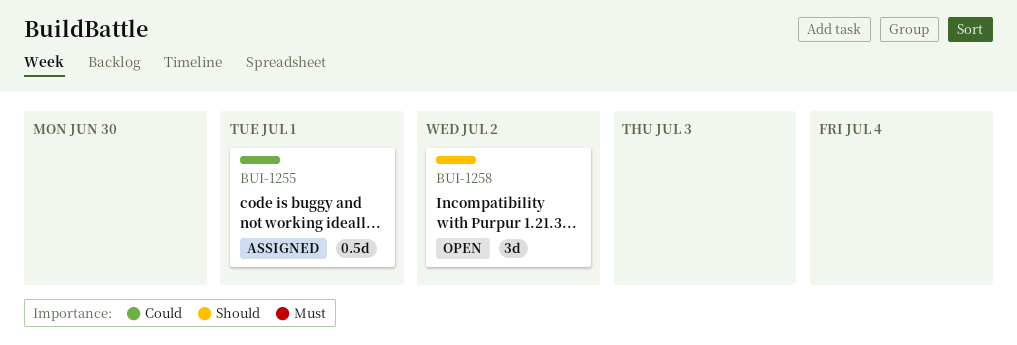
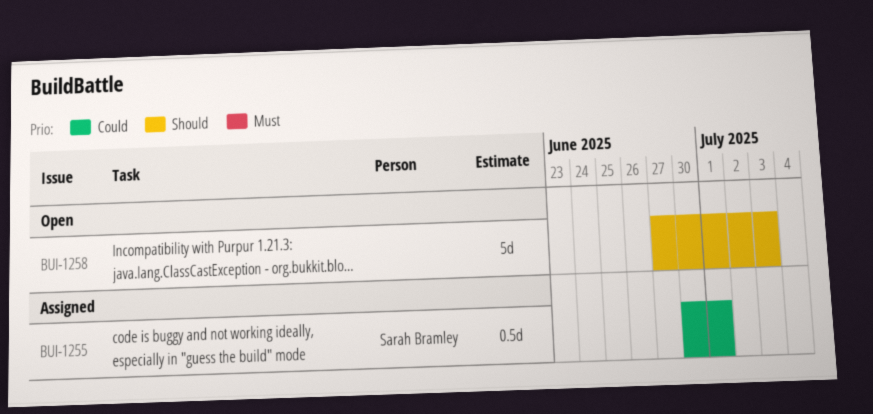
BUI-1258, estimate: 3d -> 5d
BUI-1258, due: Jul 2 -> Jul 3

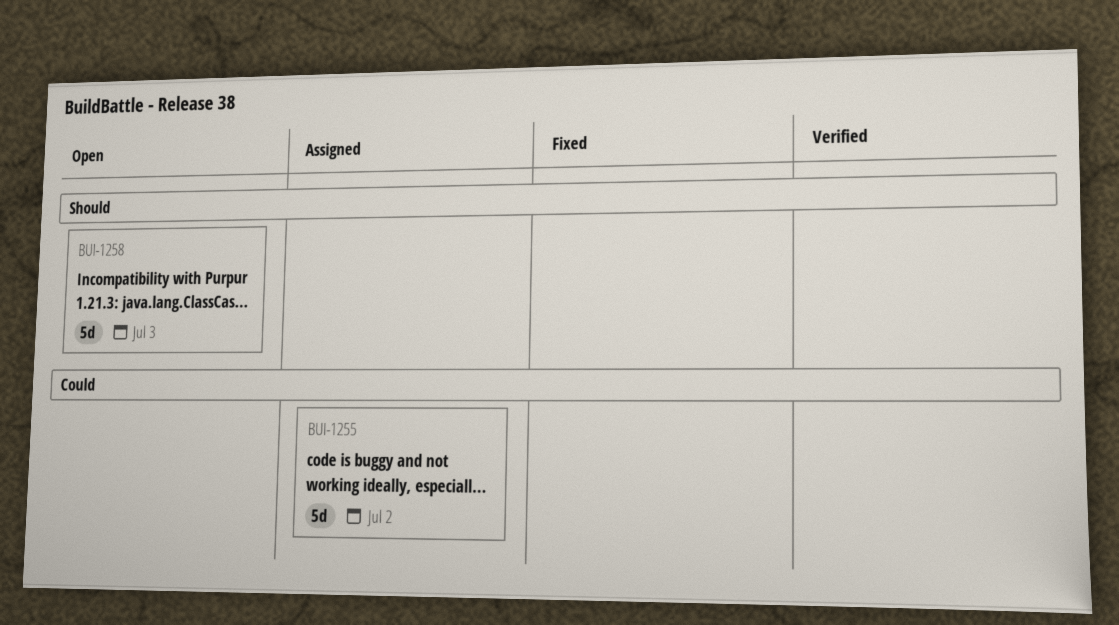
BUI-1255, estimate: 0.5d -> 5d
BUI-1255, due: Jul 1 -> Jul 2

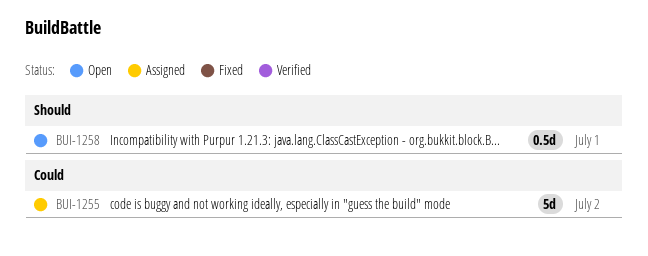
BUI-1258, estimate: 5d -> 0.5d
BUI-1258, due: Jul 3 -> Jul 1

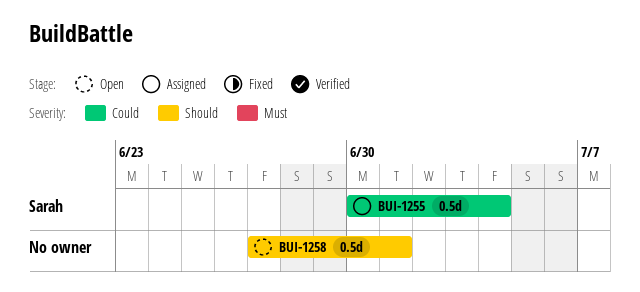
BUI-1255, estimate: 5d -> 0.5d
BUI-1255, due: Jul 2 -> Jul 4

